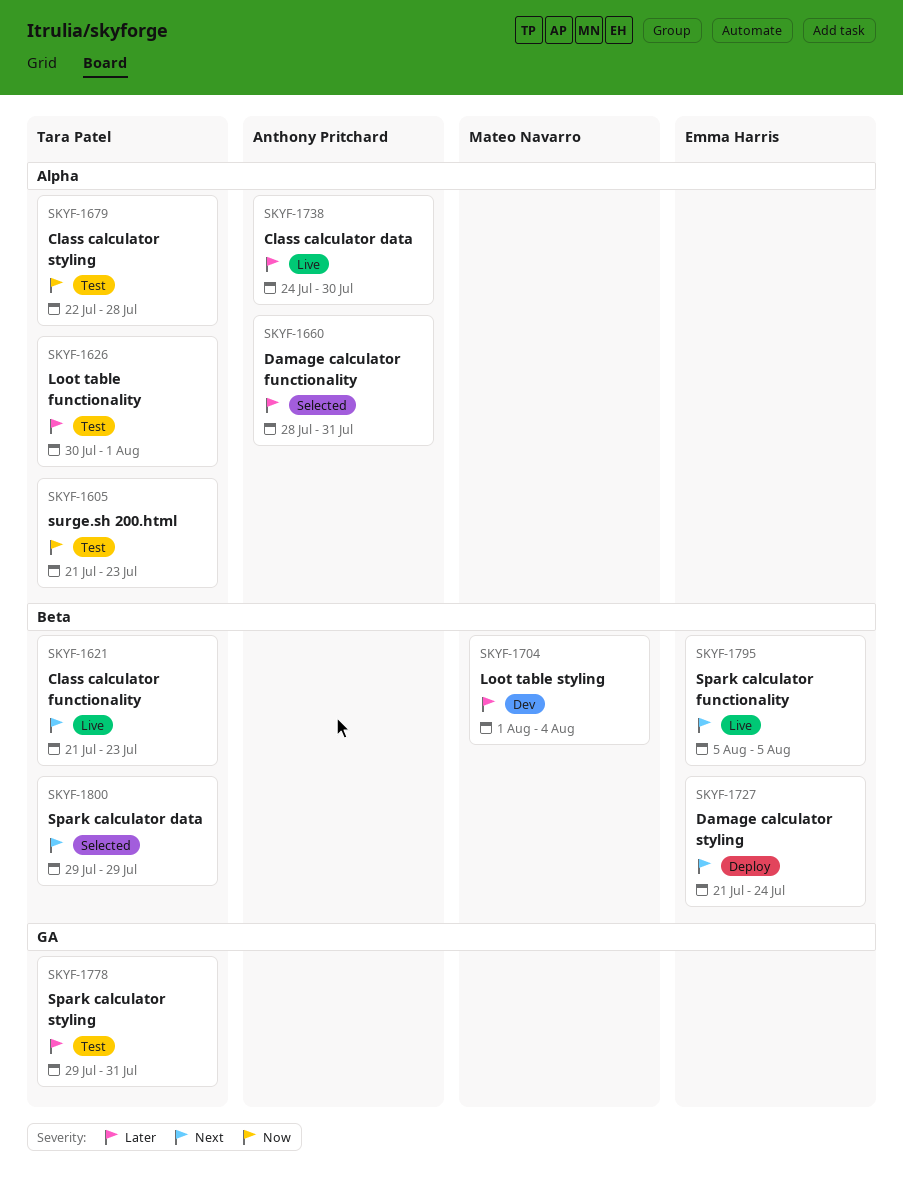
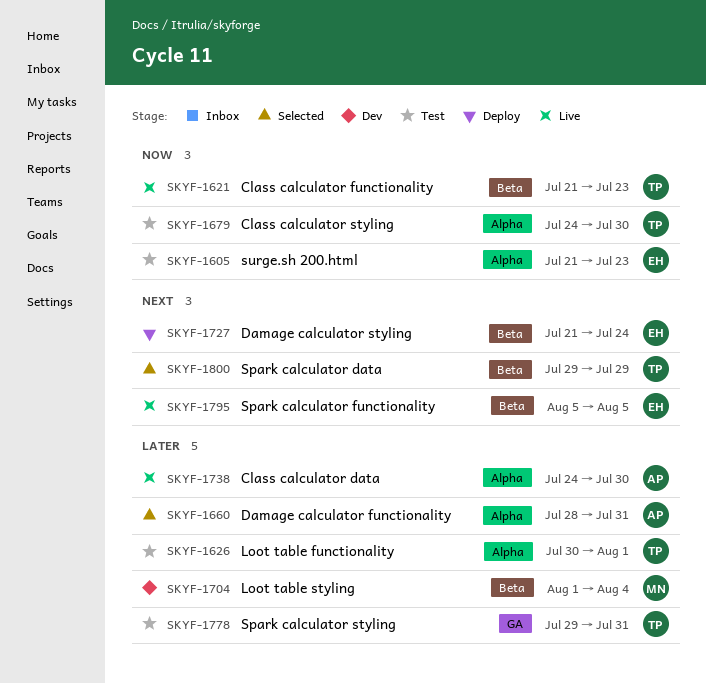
SKYF-1605, owner: Tara Patel -> Emma Harris
SKYF-1621, priority: Next -> Now
SKYF-1679, start: Jul 22 -> Jul 24
SKYF-1679, due: Jul 28 -> Jul 30

